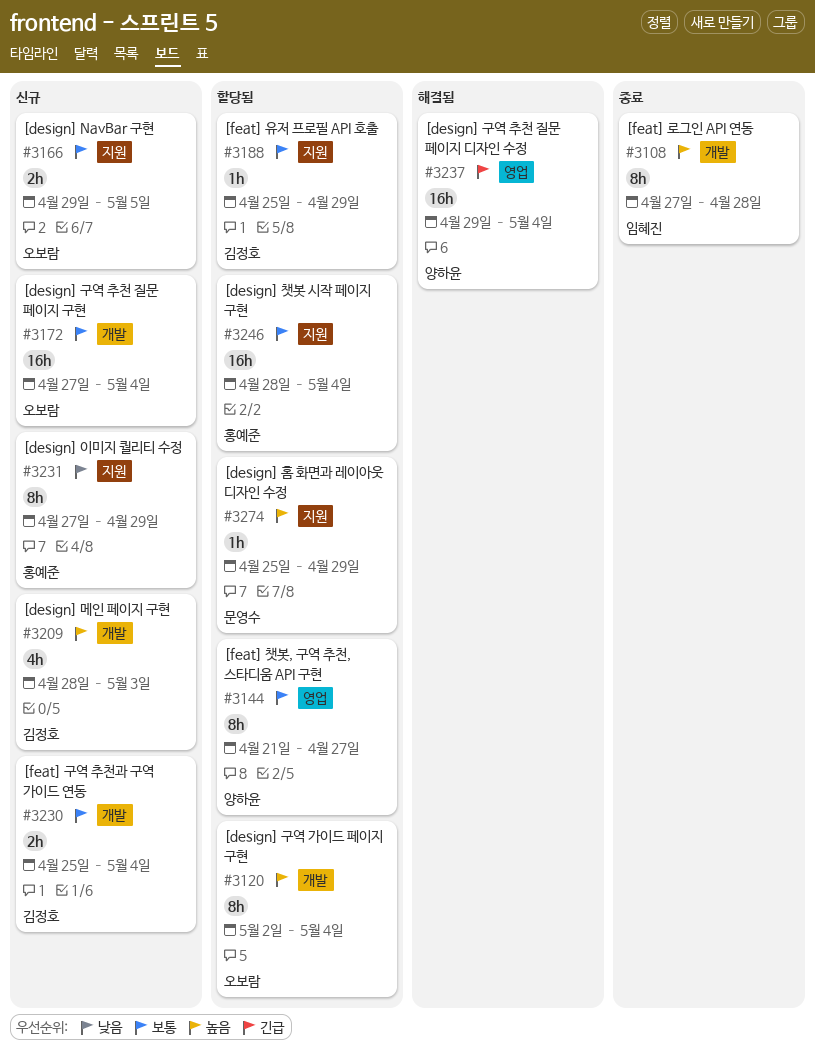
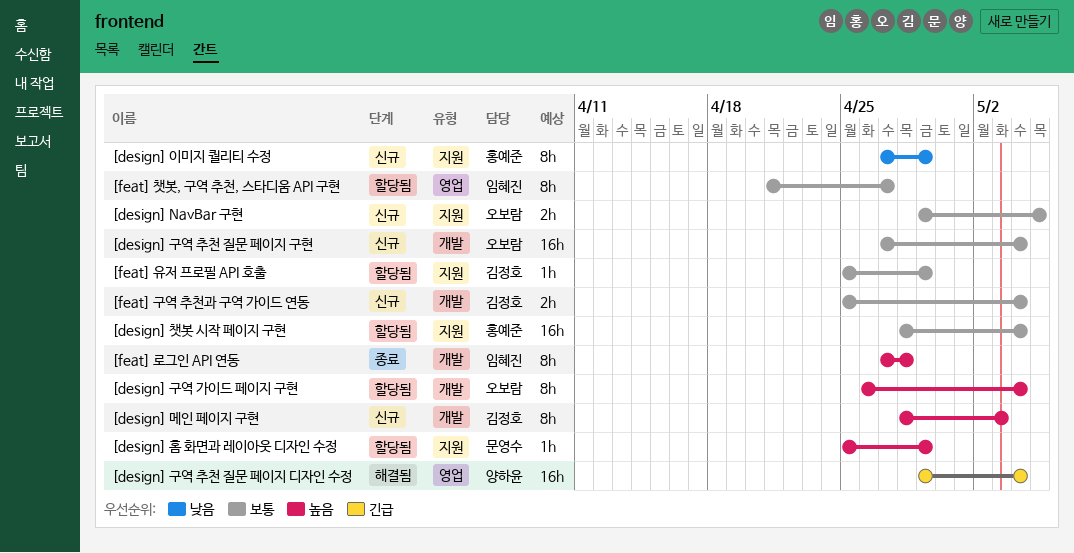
[design] 구역 가이드 페이지 구현, start: May 2 -> Apr 26
[design] 메인 페이지 구현, estimate: 4h -> 8h
[feat] 챗봇, 구역 추천, 스타디움 API 구현, owner: 양하윤 -> 임혜진

